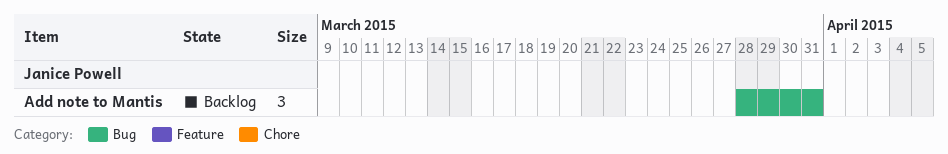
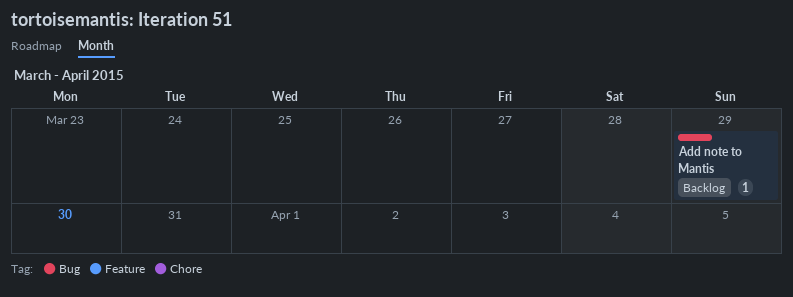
Add note to Mantis, estimate: 3 -> 1
Add note to Mantis, due: Mar 31 -> Mar 29

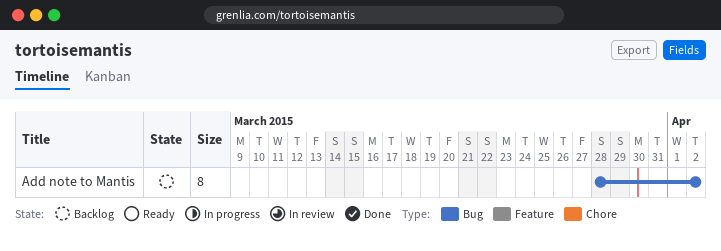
Add note to Mantis, estimate: 1 -> 8
Add note to Mantis, due: Mar 29 -> Apr 2

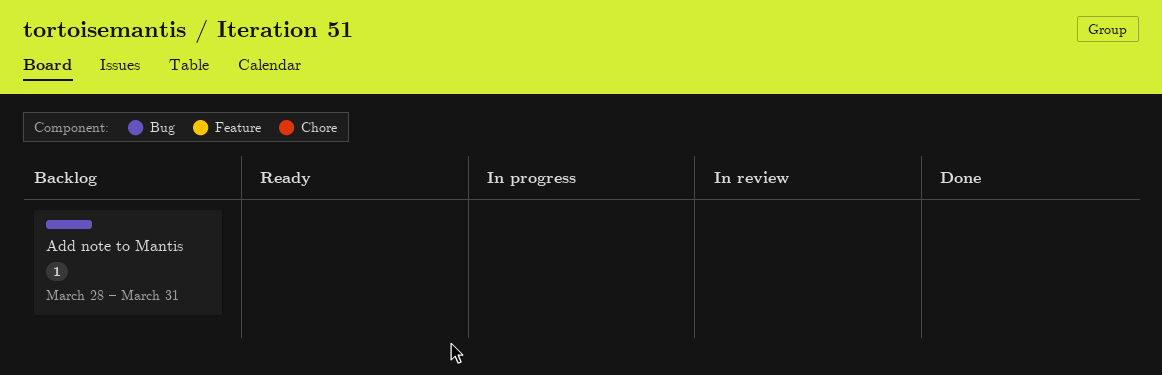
Add note to Mantis, estimate: 8 -> 1
Add note to Mantis, due: Apr 2 -> Mar 31

